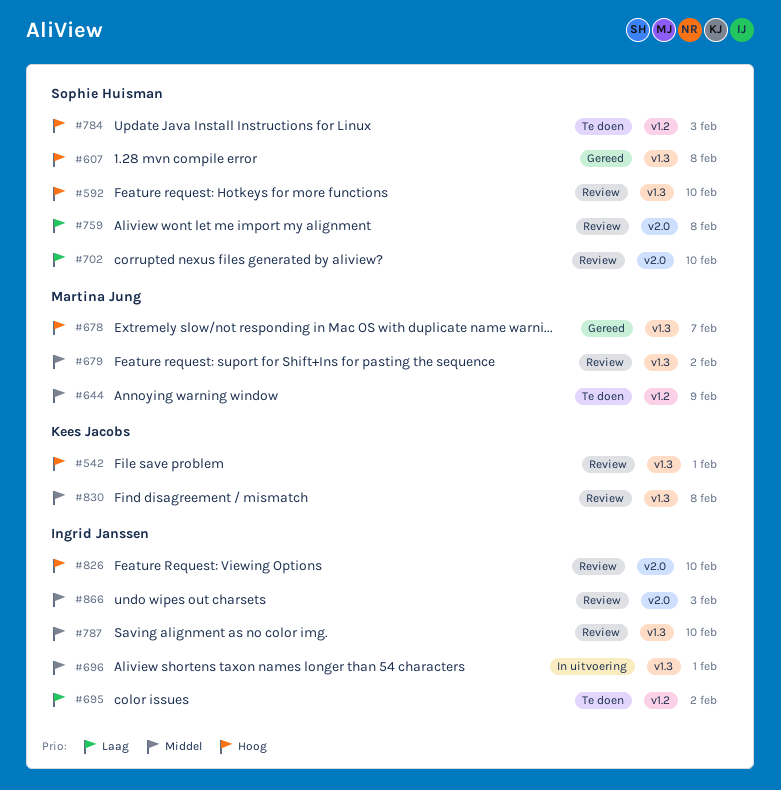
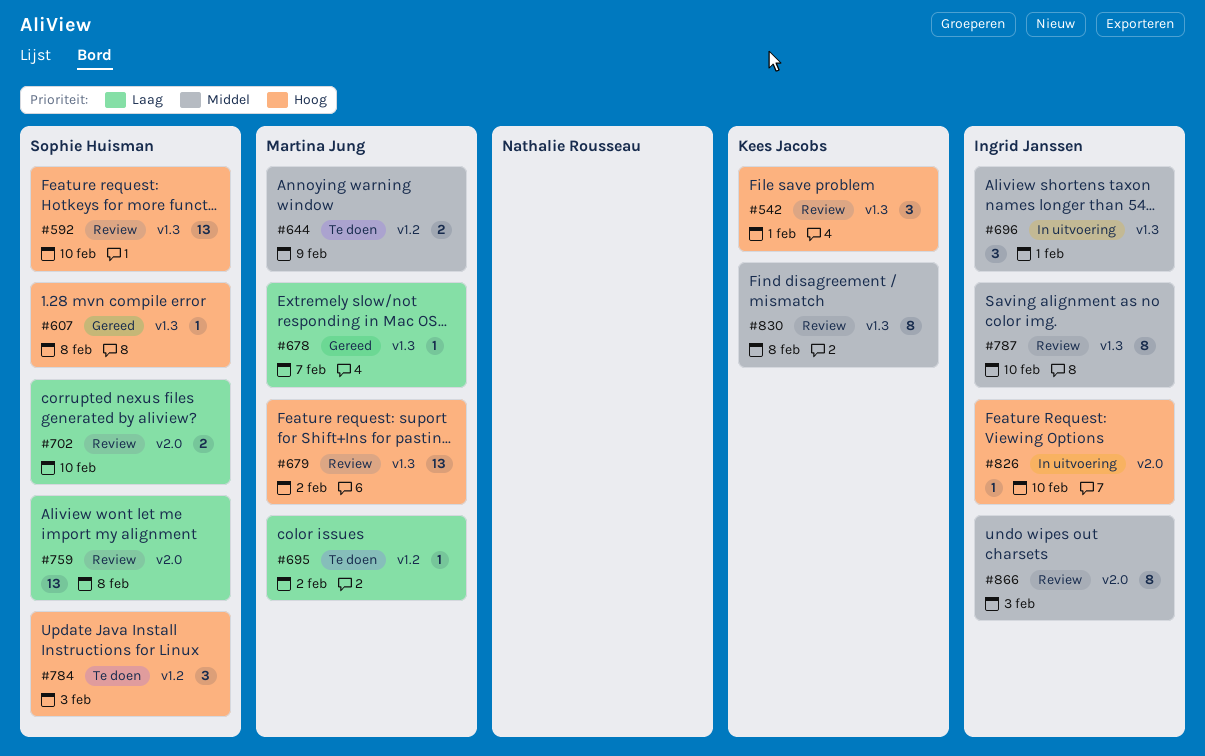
#678, priority: Hoog -> Laag
#679, priority: Middel -> Hoog
#695, owner: Ingrid Janssen -> Martina Jung
#826, status: Review -> In uitvoering

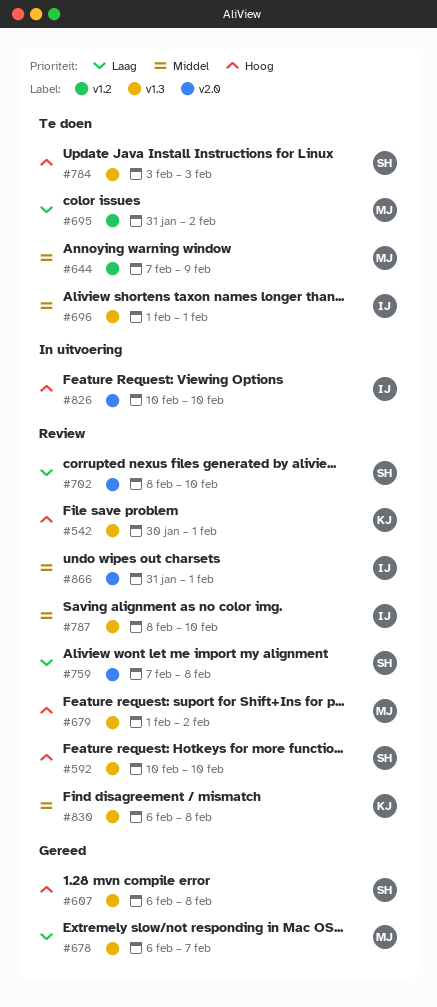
#696, status: In uitvoering -> Te doen
#784, label: v1.2 -> v1.3
#866, due: Feb 3 -> Feb 1

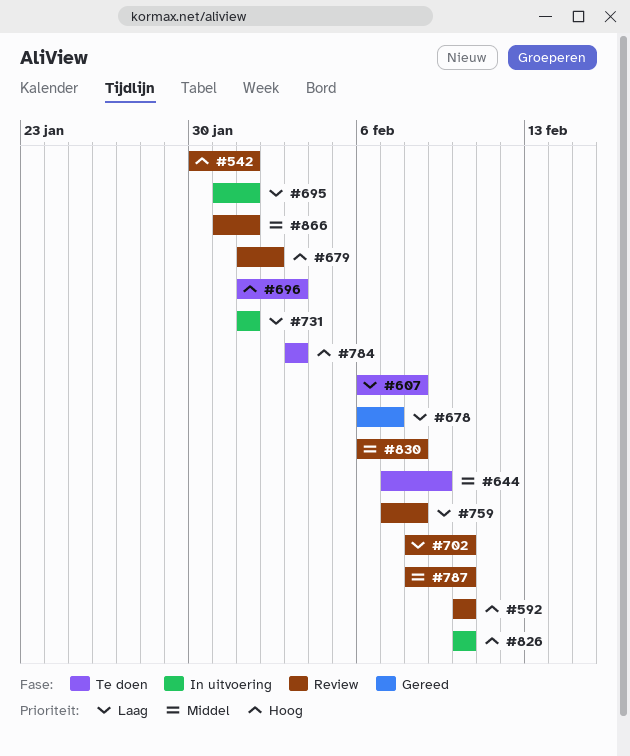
#607, status: Gereed -> Te doen
#607, priority: Hoog -> Laag
#695, status: Te doen -> In uitvoering
#695, due: Feb 2 -> Feb 1
#696, priority: Middel -> Hoog
#696, due: Feb 1 -> Feb 3
#731: none -> present

